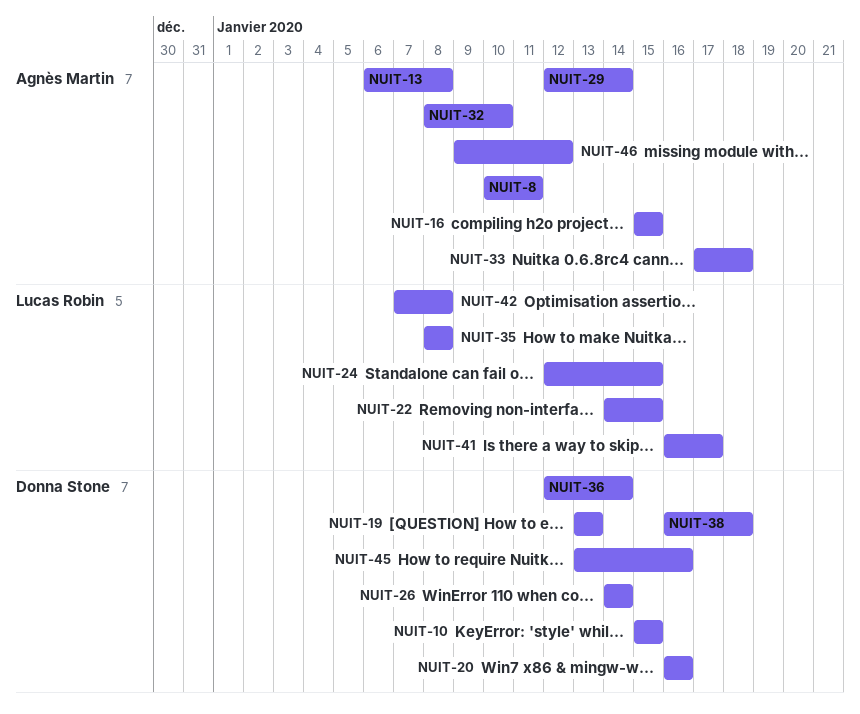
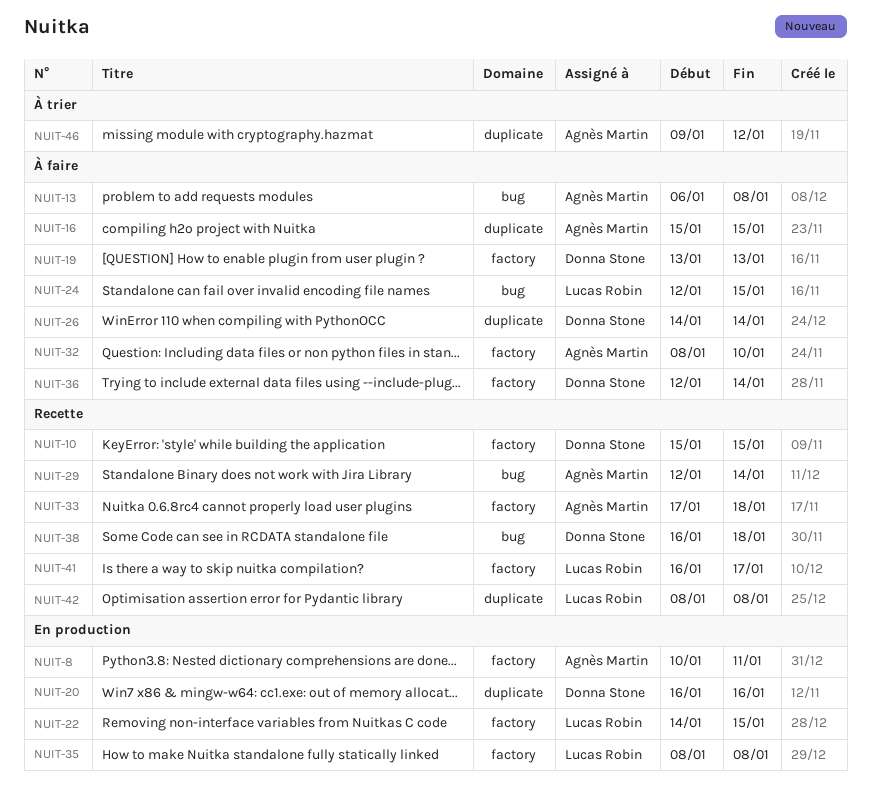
NUIT-42, start: Jan 7 -> Jan 8
NUIT-45: present -> none

